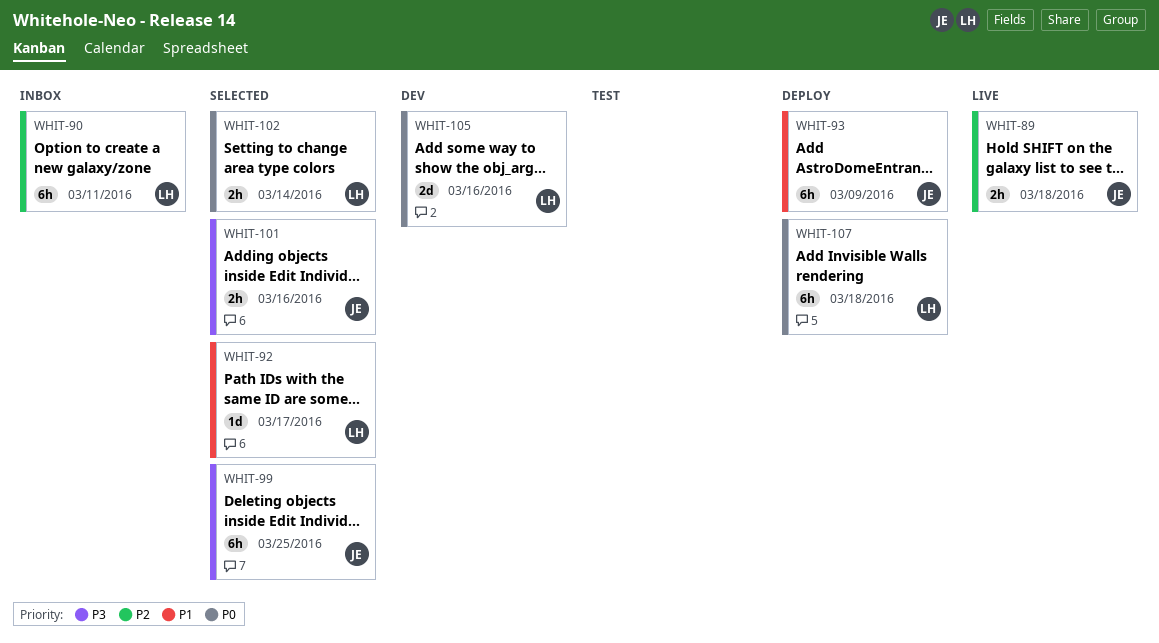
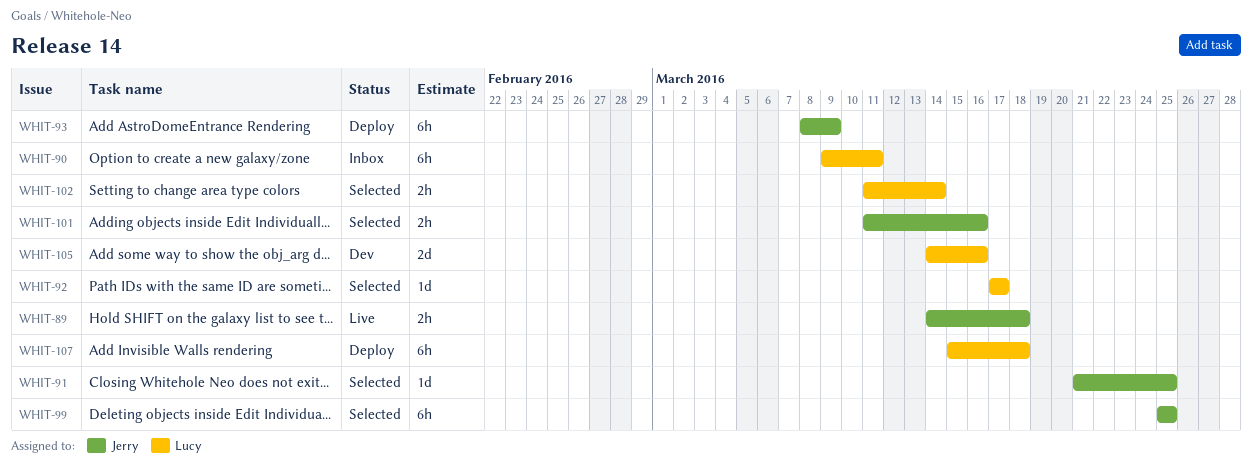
WHIT-91: none -> present

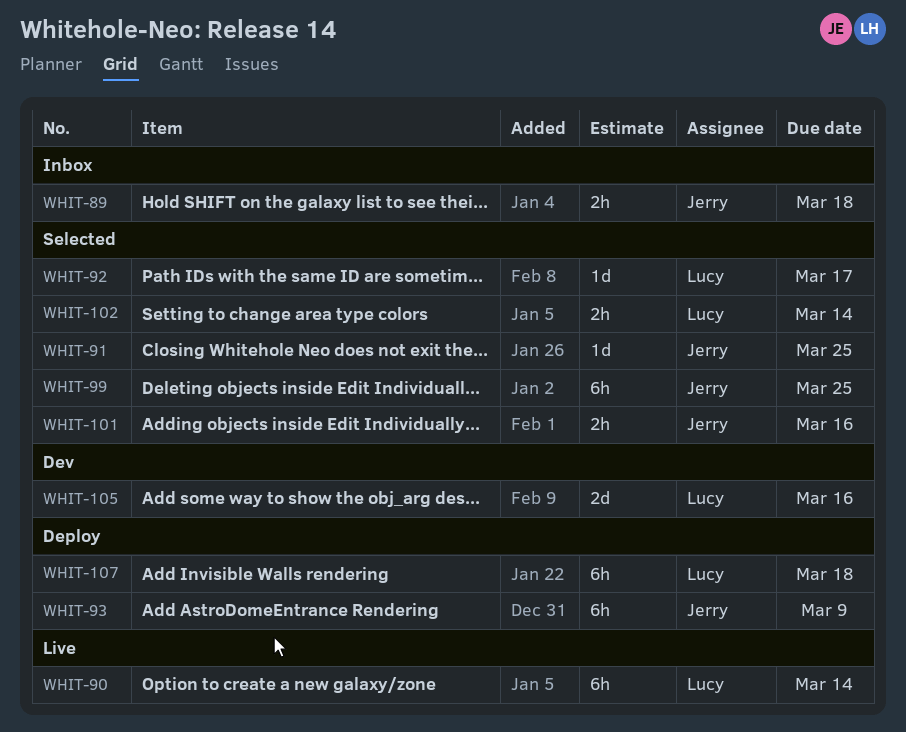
WHIT-89, status: Live -> Inbox
WHIT-90, status: Inbox -> Live
WHIT-90, due: Mar 11 -> Mar 14

